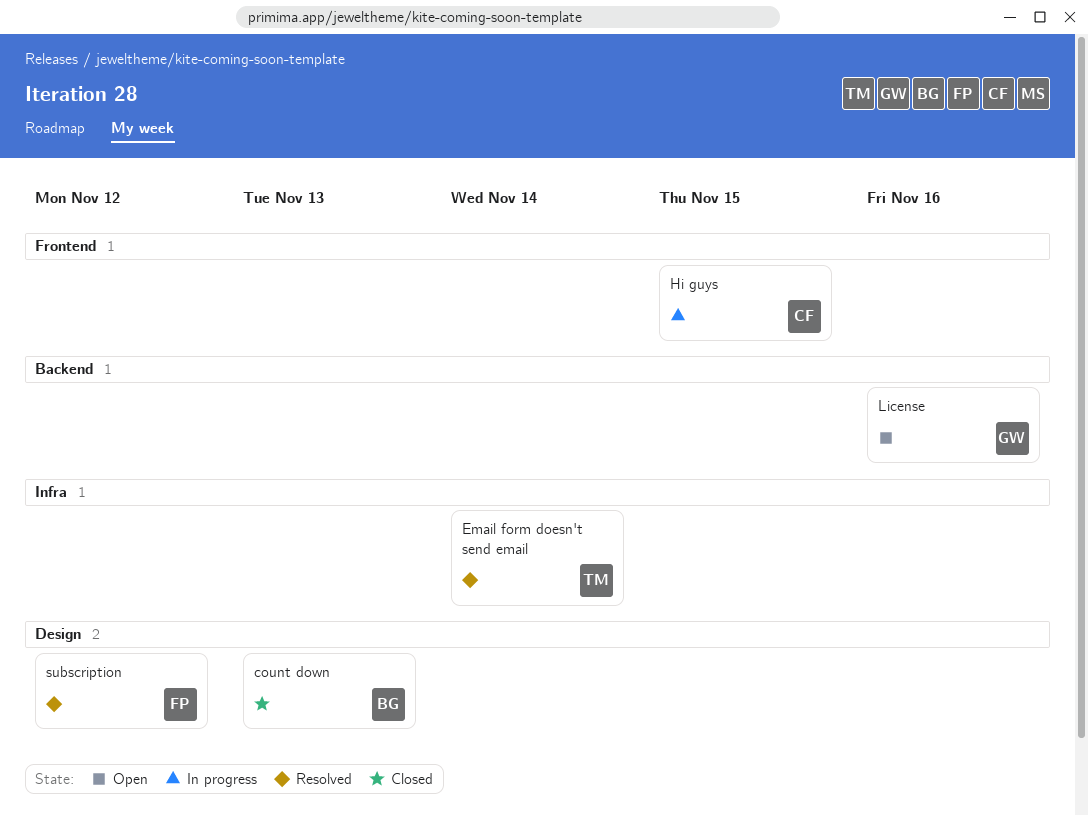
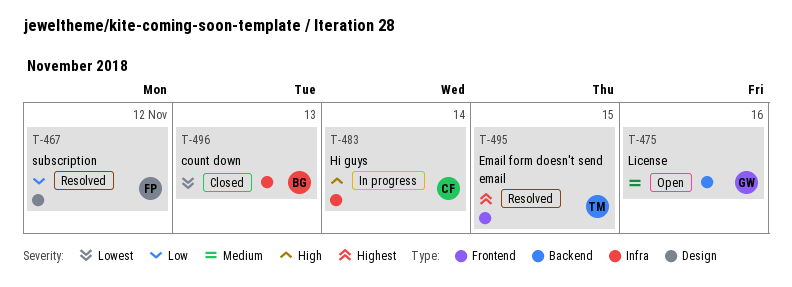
count down, label: Design -> Infra
Email form doesn't send email, label: Infra -> Frontend
Email form doesn't send email, due: Nov 14 -> Nov 15
Hi guys, label: Frontend -> Infra
Hi guys, due: Nov 15 -> Nov 14

